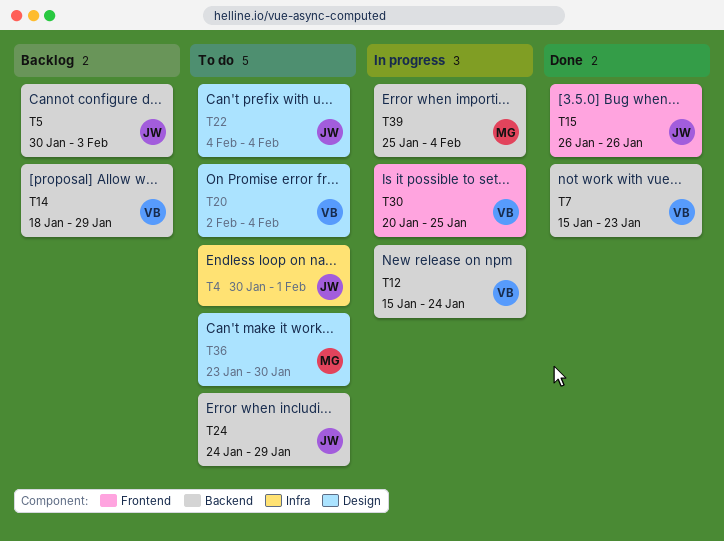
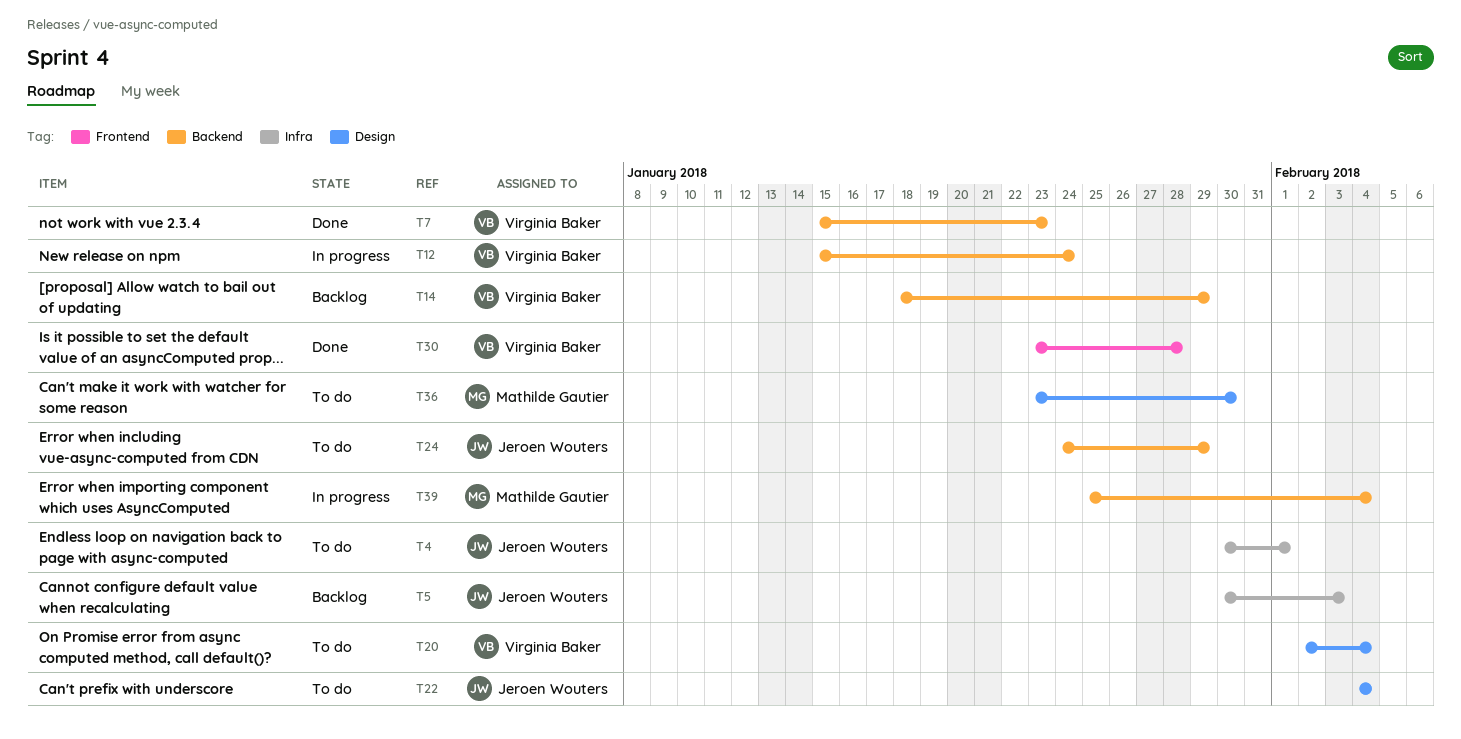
T5, label: Backend -> Infra
T15: present -> none
T30, status: In progress -> Done
T30, start: Jan 20 -> Jan 23
T30, due: Jan 25 -> Jan 28

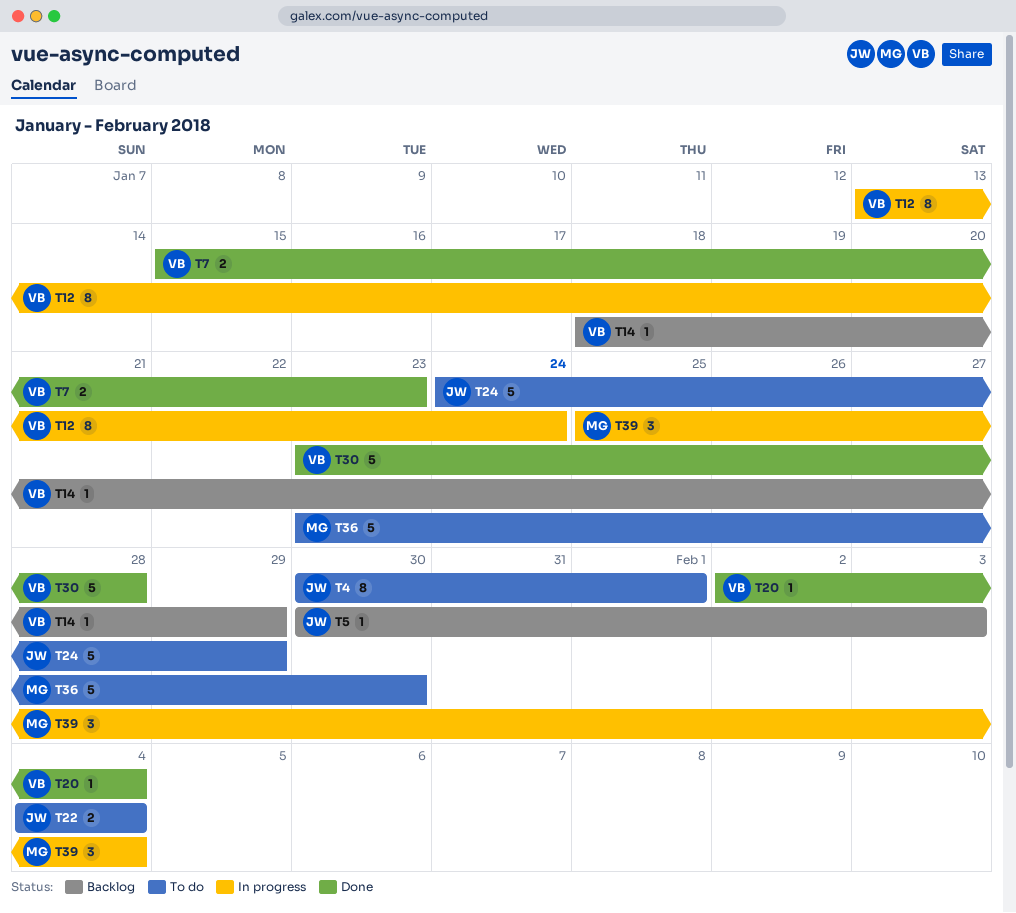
T12, start: Jan 15 -> Jan 13
T20, status: To do -> Done

